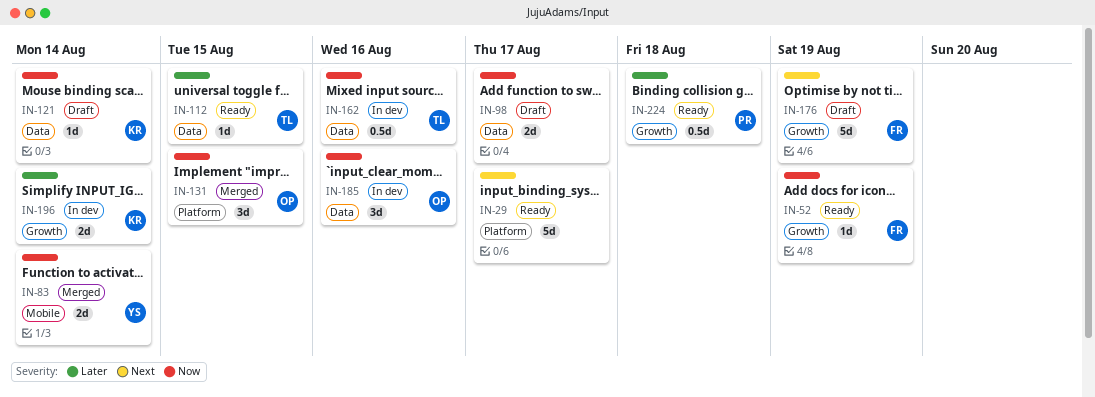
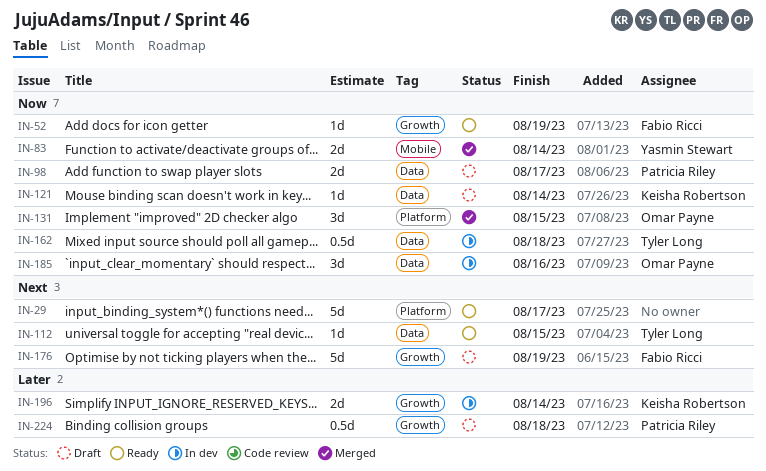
IN-98, owner: none -> Patricia Riley
IN-112, priority: Later -> Next
IN-162, due: Aug 16 -> Aug 18
IN-224, status: Ready -> Draft

